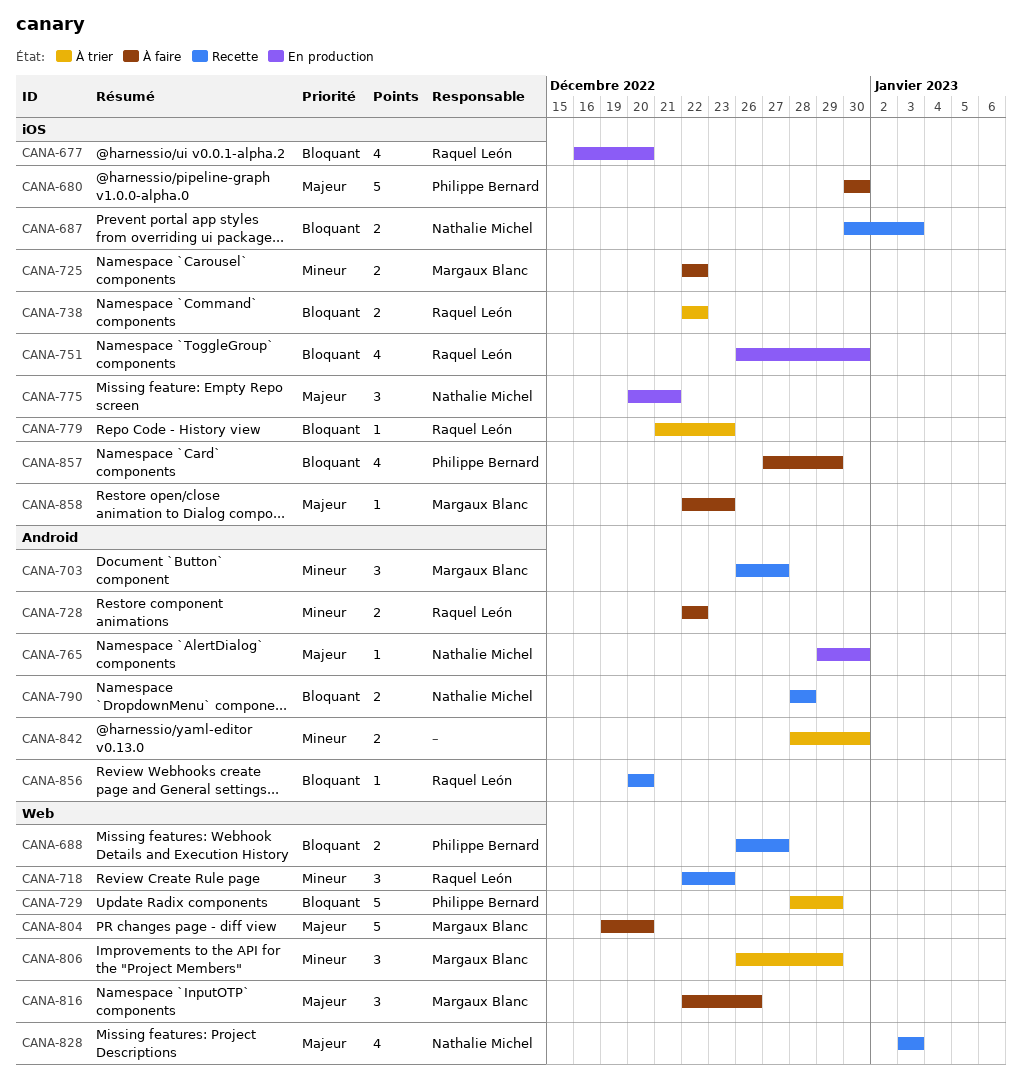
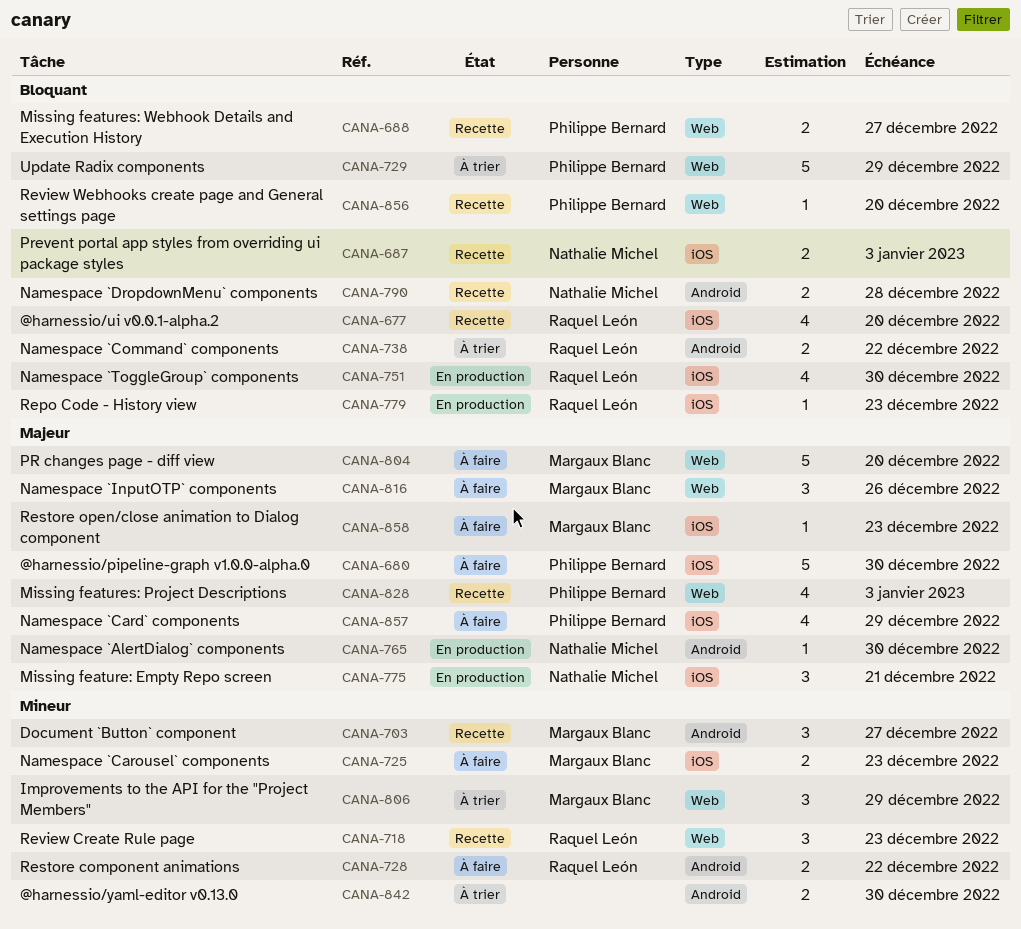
CANA-677, status: En production -> Recette
CANA-725, due: Dec 22 -> Dec 23
CANA-738, label: iOS -> Android
CANA-779, status: À trier -> En production
CANA-828, owner: Nathalie Michel -> Philippe Bernard
CANA-856, owner: Raquel León -> Philippe Bernard
CANA-856, label: Android -> Web
CANA-857, priority: Bloquant -> Majeur

